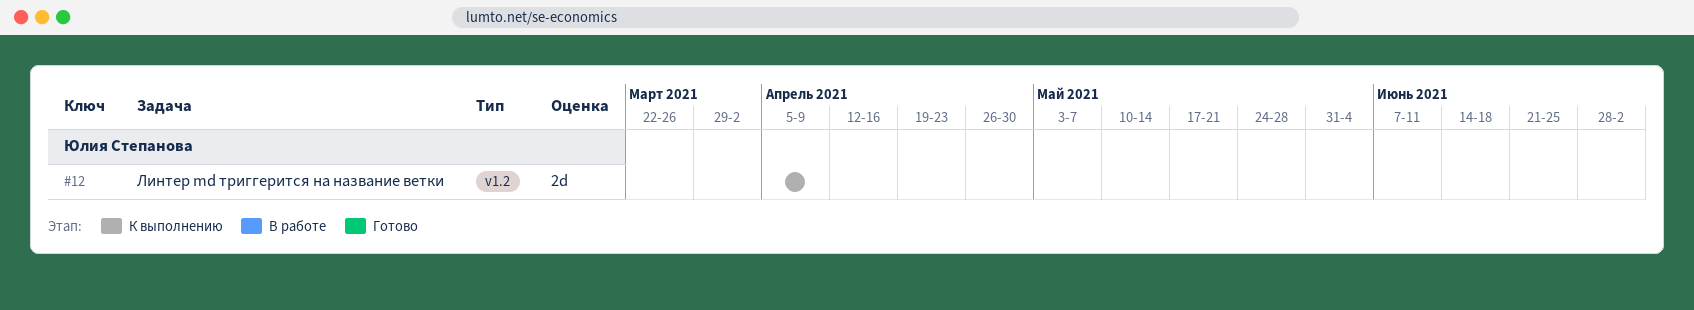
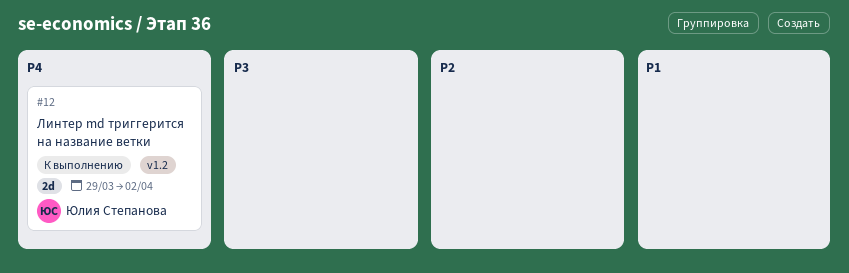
#12, start: Apr 5 -> Mar 29
#12, due: Apr 9 -> Apr 2

